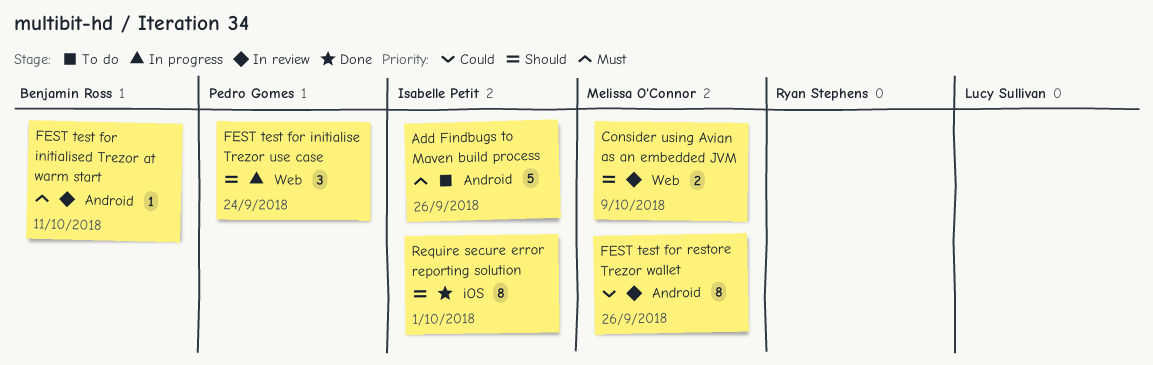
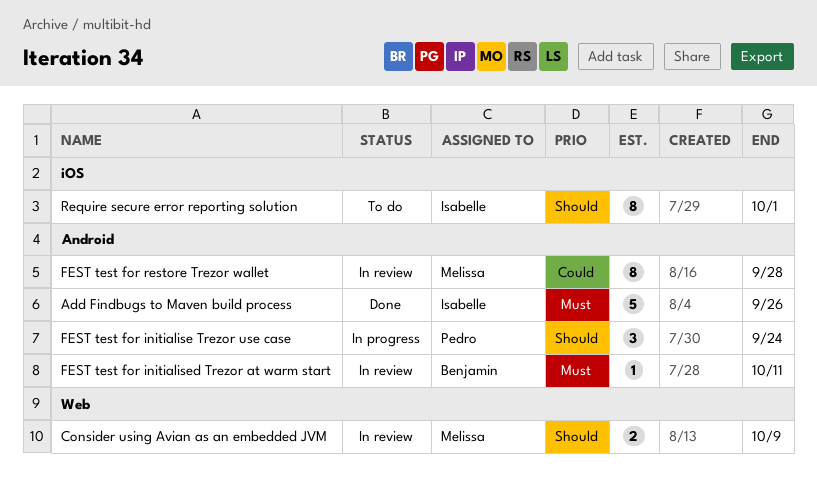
Add Findbugs to Maven build process, status: To do -> Done
FEST test for initialise Trezor use case, label: Web -> Android
FEST test for restore Trezor wallet, due: Sep 26 -> Sep 28
Require secure error reporting solution, status: Done -> To do

